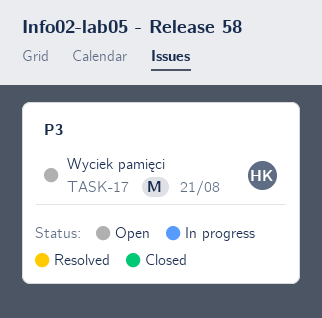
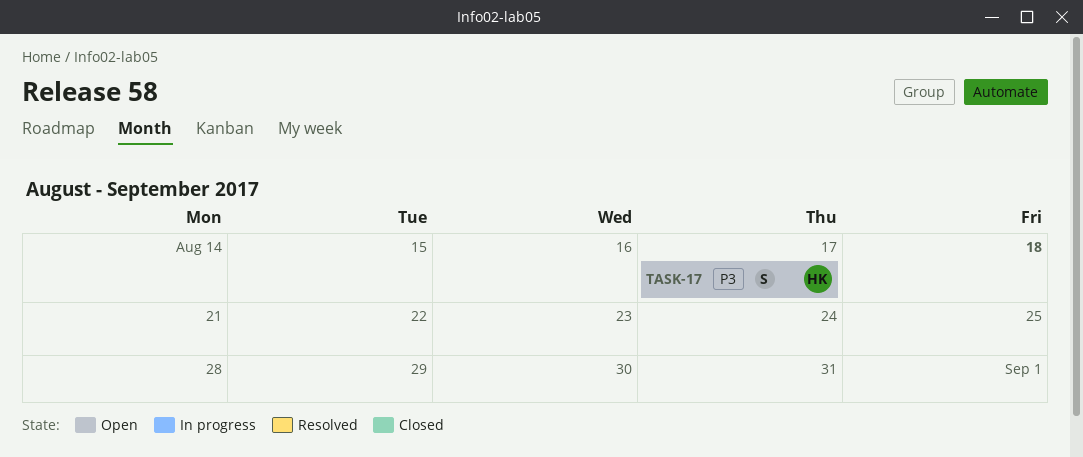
TASK-17, estimate: M -> S
TASK-17, due: Aug 21 -> Aug 17

